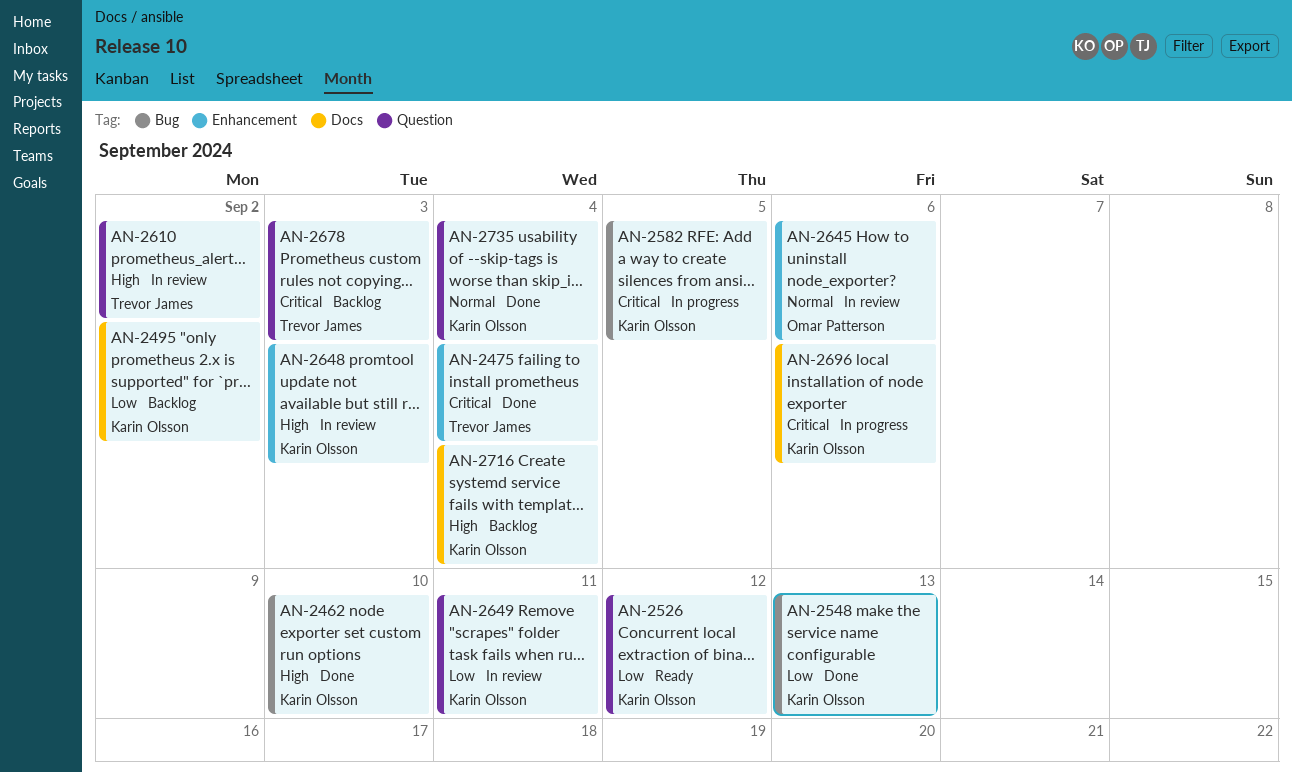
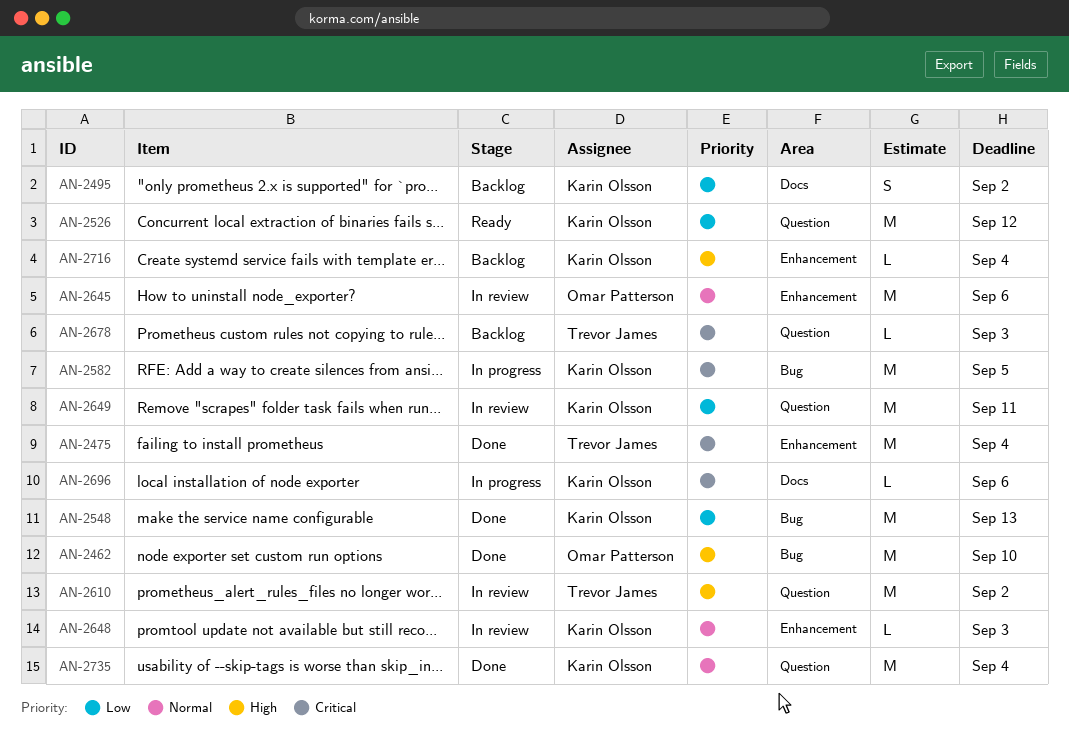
AN-2462, owner: Karin Olsson -> Omar Patterson
AN-2648, priority: High -> Normal
AN-2716, label: Docs -> Enhancement

